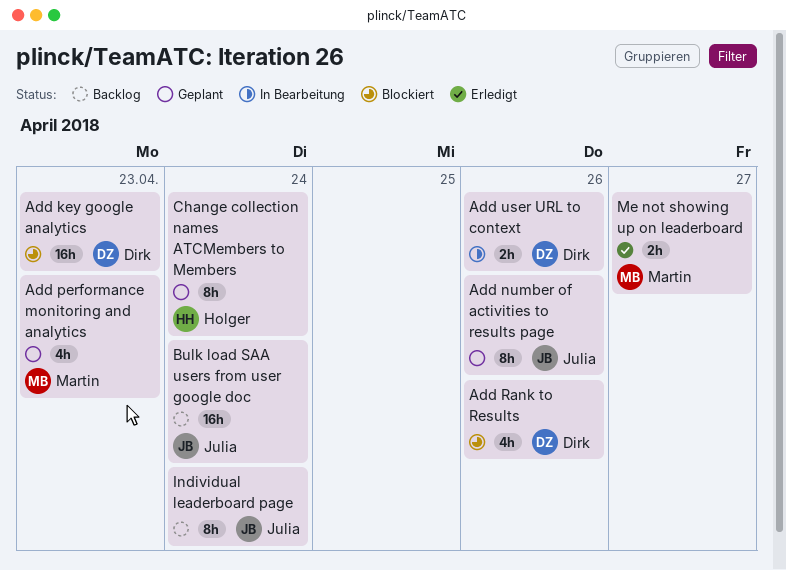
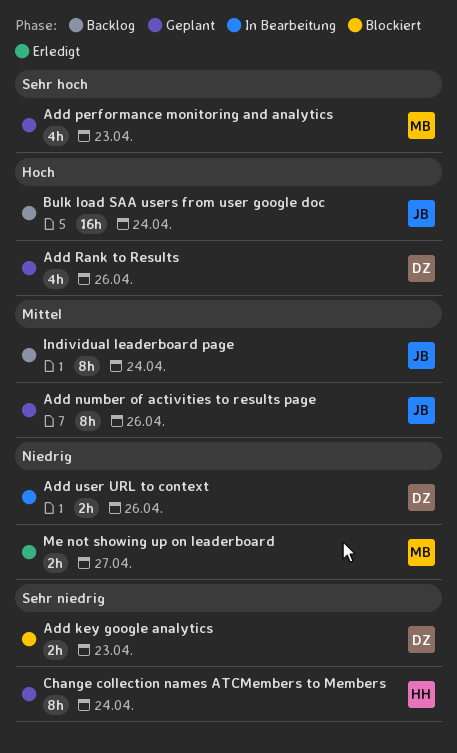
Add key google analytics, estimate: 16h -> 2h
Add Rank to Results, status: Blockiert -> Geplant

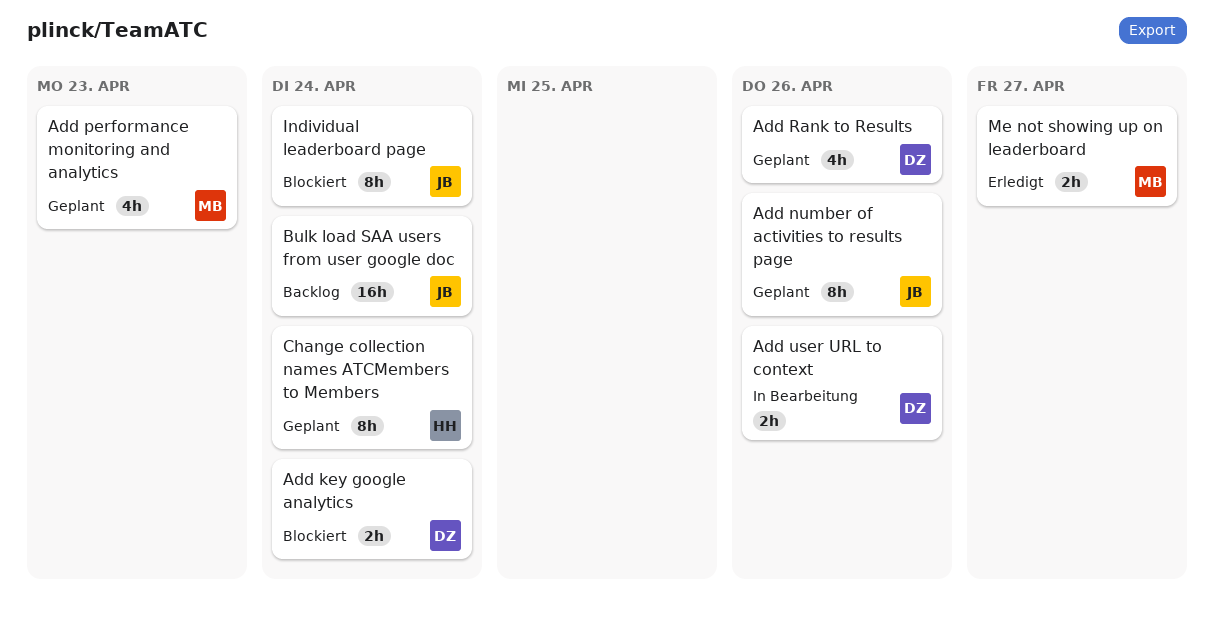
Add key google analytics, due: Apr 23 -> Apr 24
Individual leaderboard page, status: Backlog -> Blockiert

